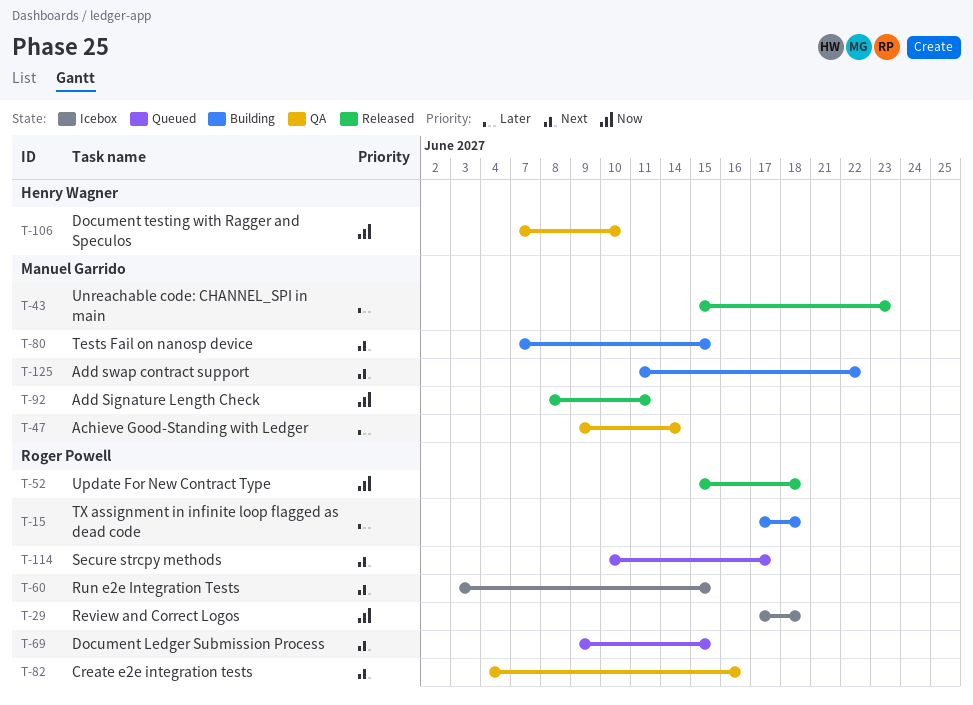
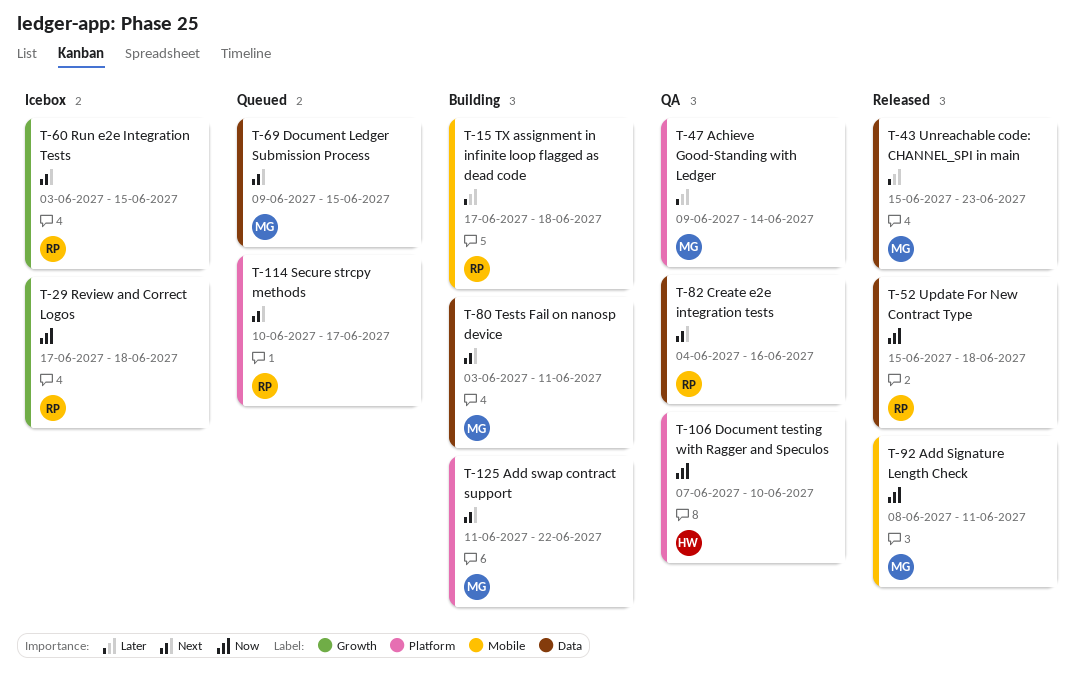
T-69, owner: Roger Powell -> Manuel Garrido
T-80, start: Jun 7 -> Jun 3
T-80, due: Jun 15 -> Jun 11

